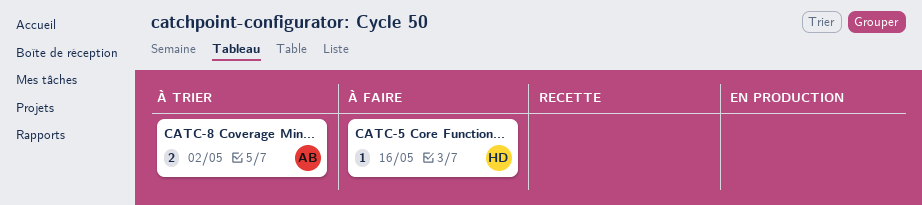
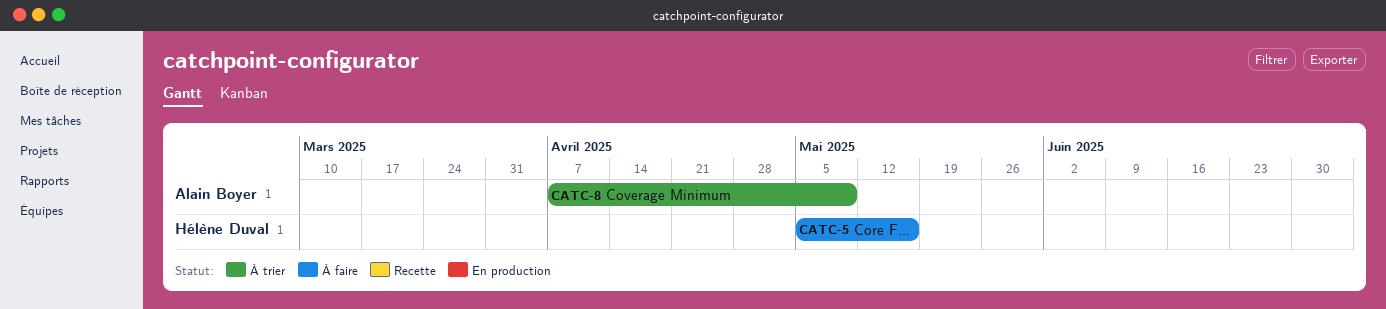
CATC-8, due: May 2 -> May 9

